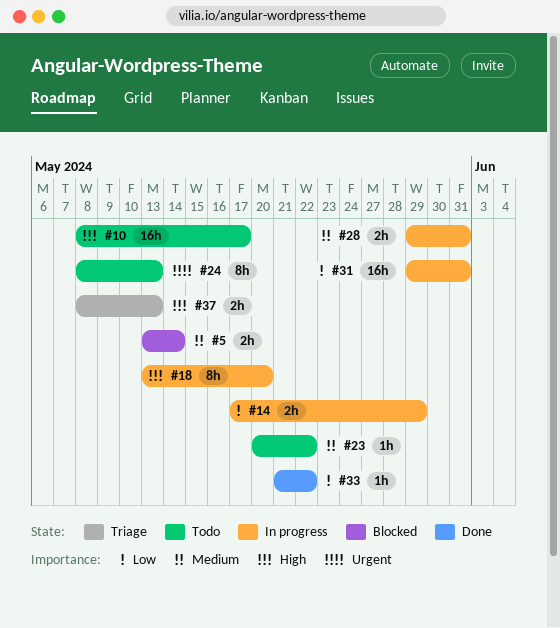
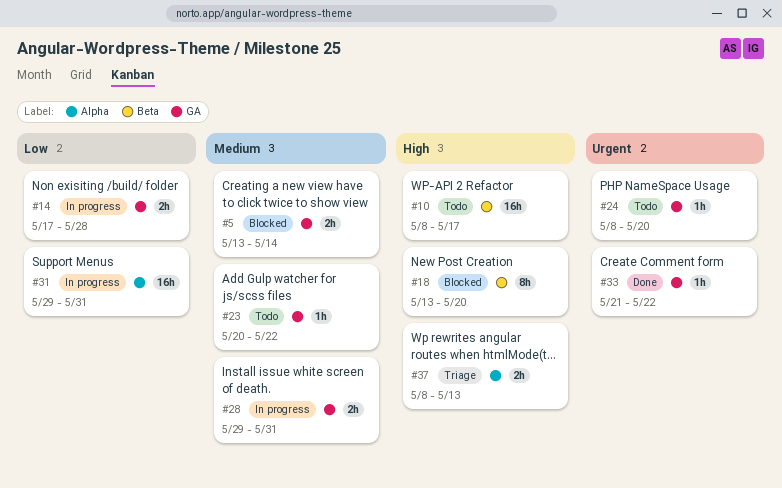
#14, due: May 29 -> May 28
#18, status: In progress -> Blocked
#24, estimate: 8h -> 1h
#24, due: May 13 -> May 20
#33, priority: Low -> Urgent

